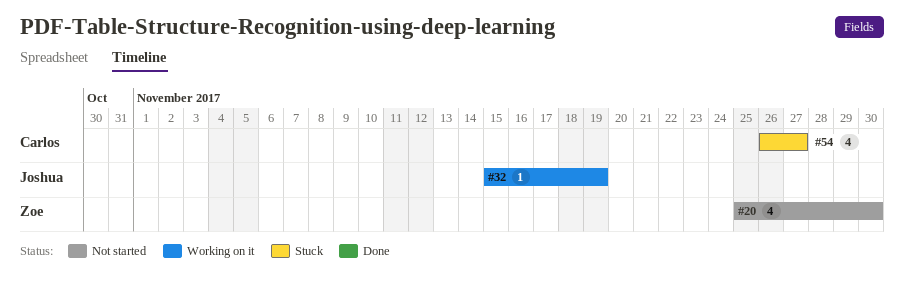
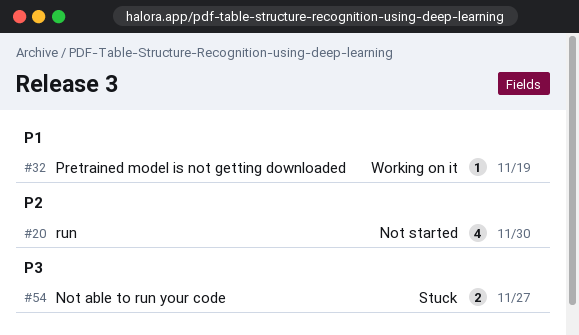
#54, estimate: 4 -> 2

